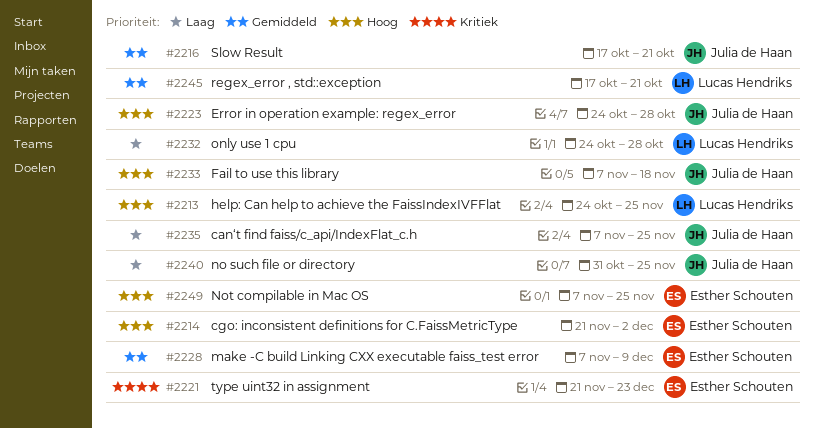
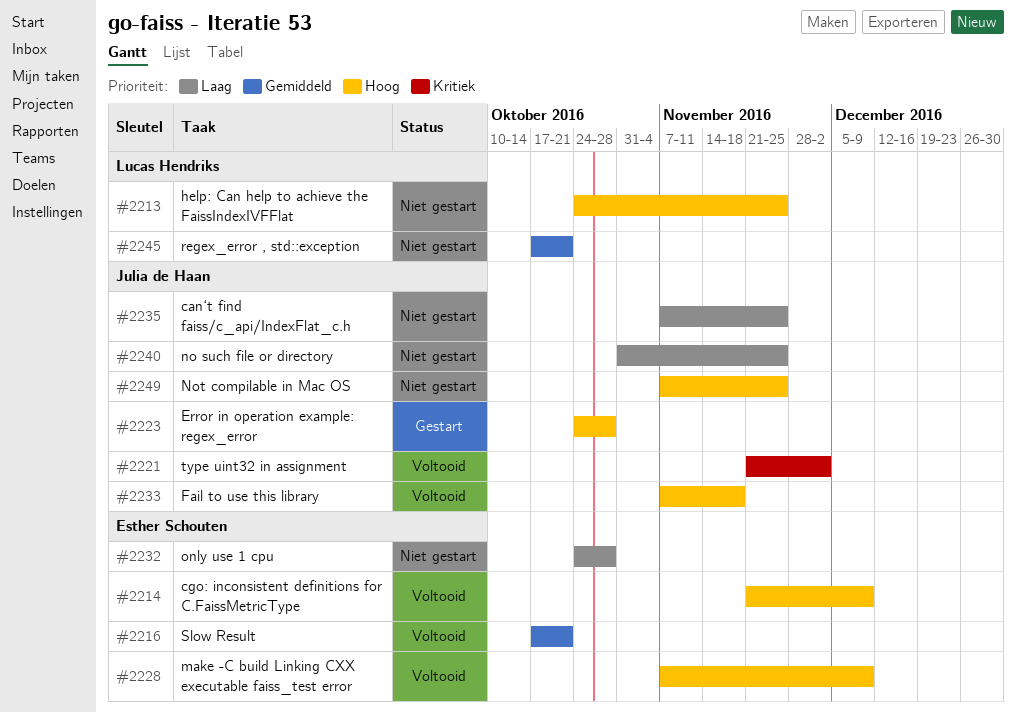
#2214, due: Dec 2 -> Dec 9
#2216, owner: Julia de Haan -> Esther Schouten
#2221, owner: Esther Schouten -> Julia de Haan
#2221, due: Dec 23 -> Dec 2
#2228, priority: Gemiddeld -> Hoog
#2232, owner: Lucas Hendriks -> Esther Schouten
#2249, owner: Esther Schouten -> Julia de Haan

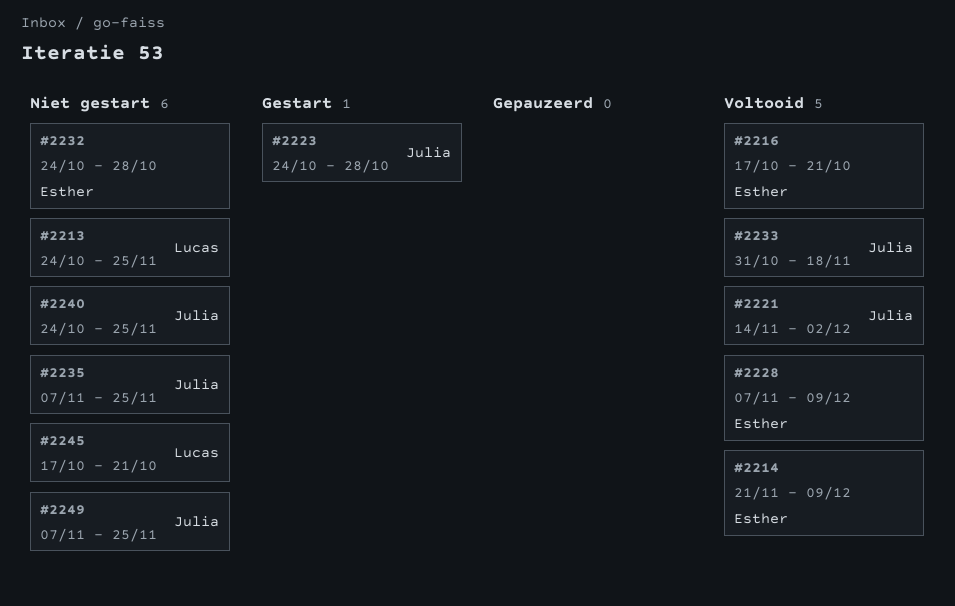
#2221, start: Nov 21 -> Nov 14
#2233, start: Nov 7 -> Oct 31
#2240, start: Oct 31 -> Oct 24

